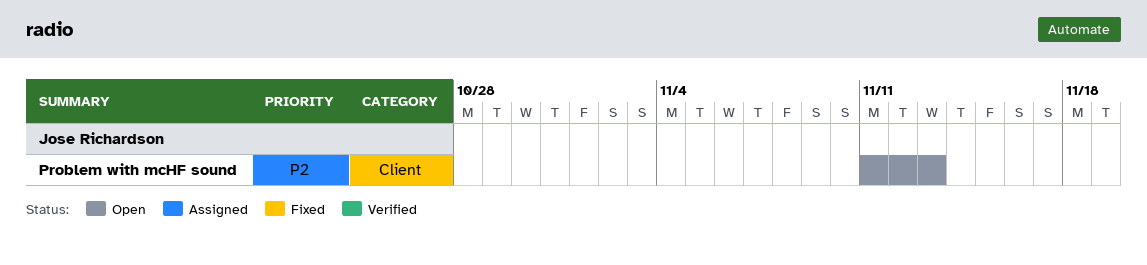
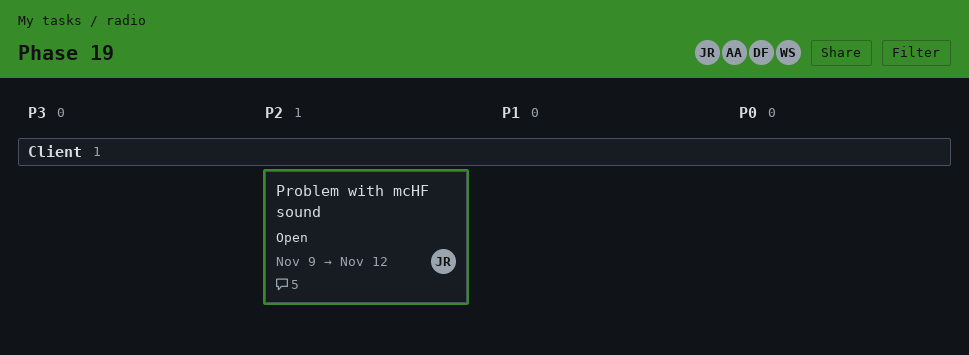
Problem with mcHF sound, start: Nov 11 -> Nov 9
Problem with mcHF sound, due: Nov 13 -> Nov 12

